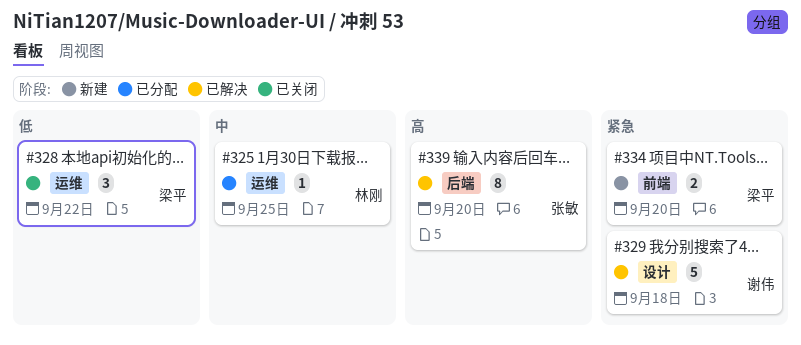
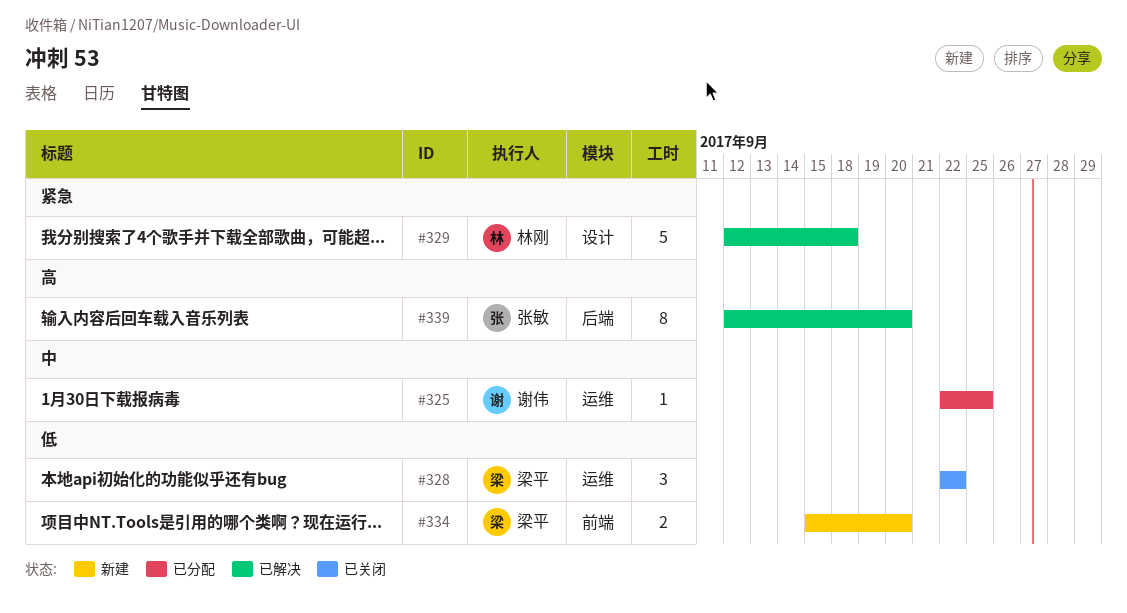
#325, owner: 林刚 -> 谢伟
#329, owner: 谢伟 -> 林刚
#334, priority: 紧急 -> 低

